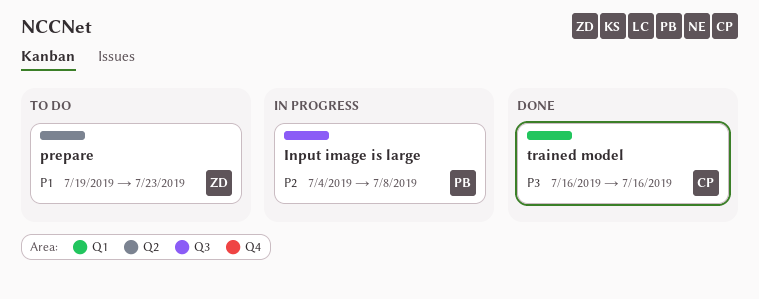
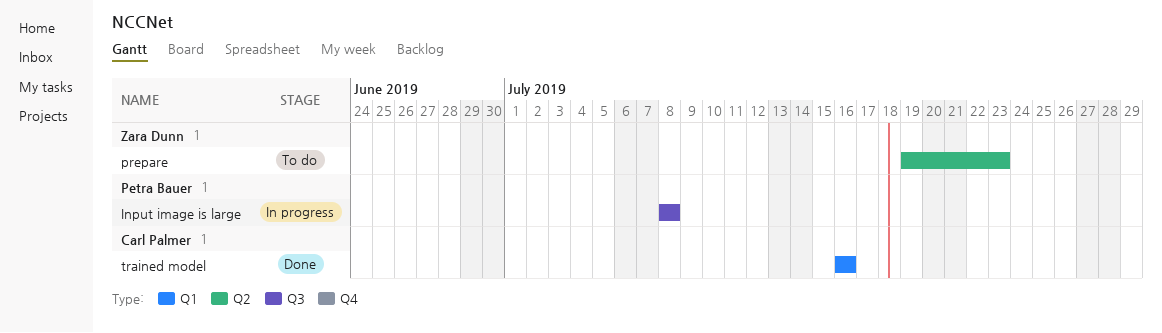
Input image is large, start: Jul 4 -> Jul 8

